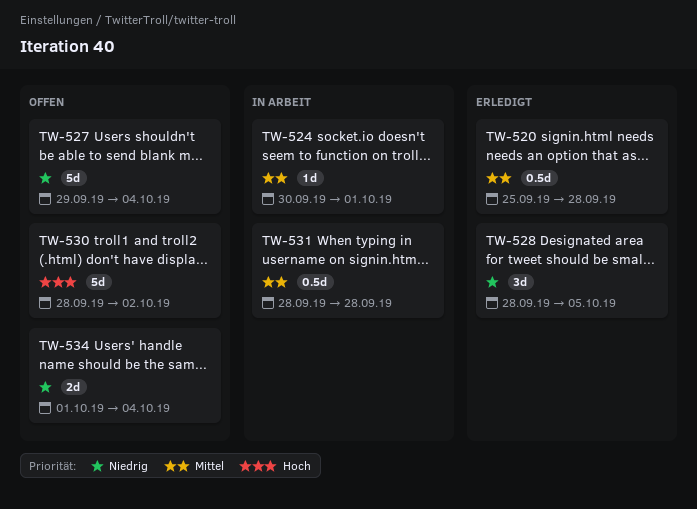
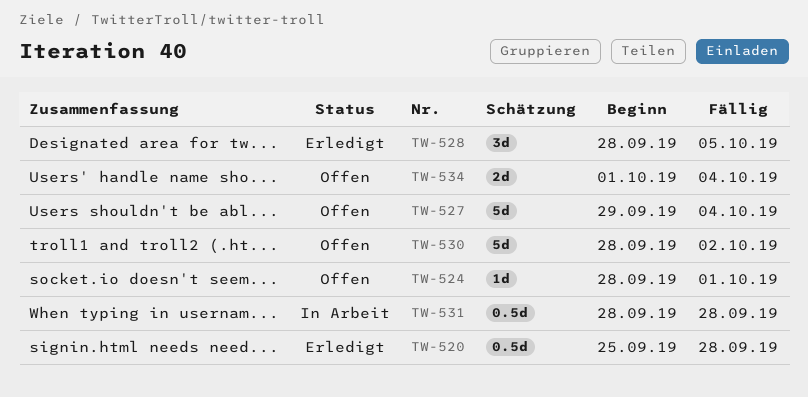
TW-524, status: In Arbeit -> Offen
TW-524, start: Sep 30 -> Sep 28

